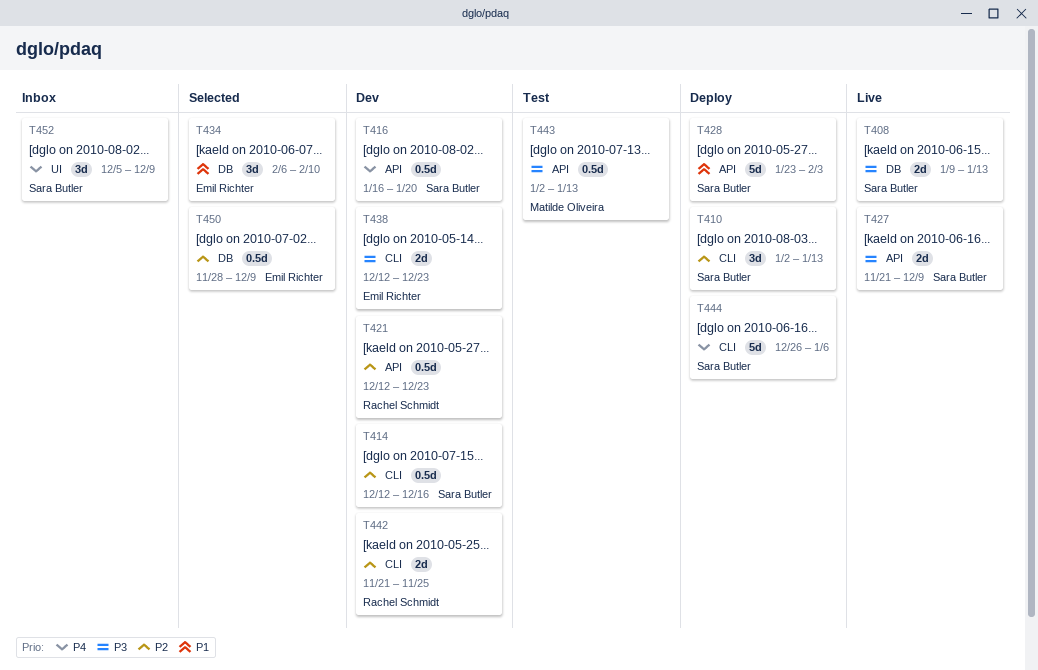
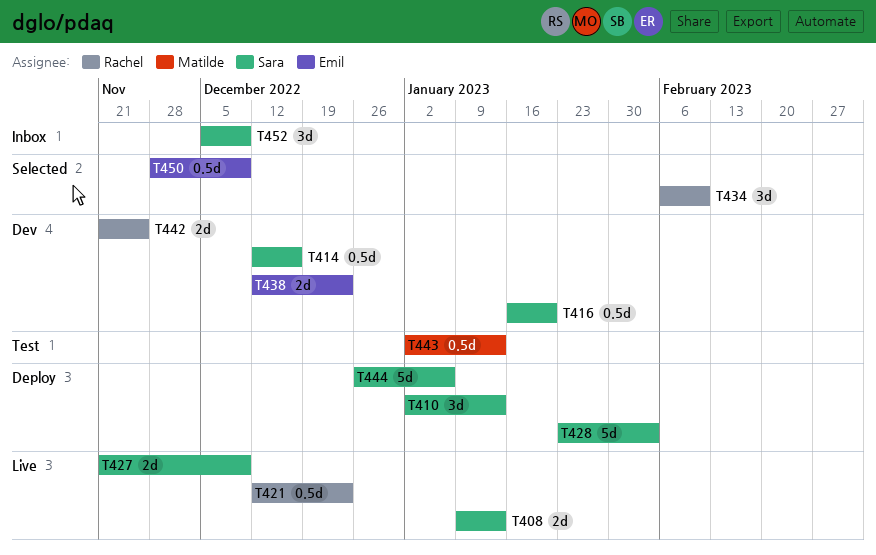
T421, status: Dev -> Live
T434, owner: Emil Richter -> Rachel Schmidt

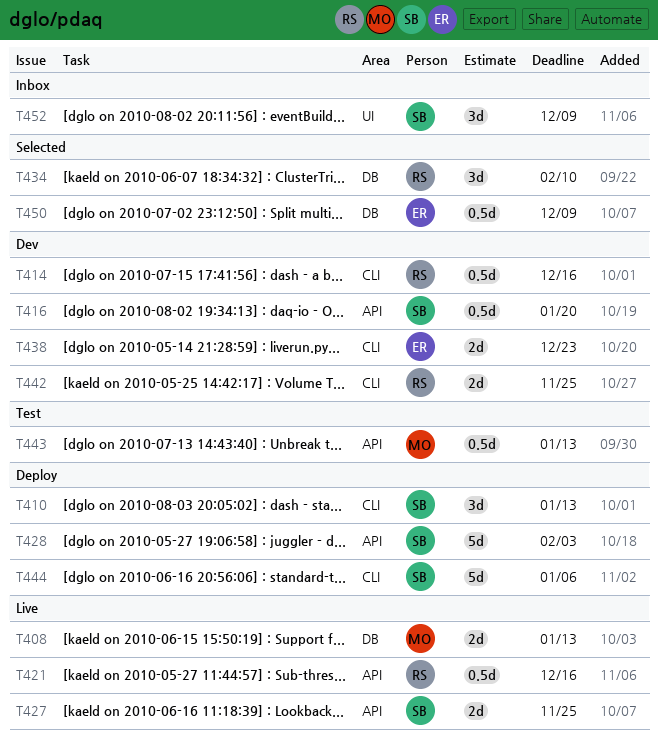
T408, owner: Sara -> Matilde
T414, owner: Sara -> Rachel
T421, due: Dec 23 -> Dec 16
T427, due: Dec 9 -> Nov 25

